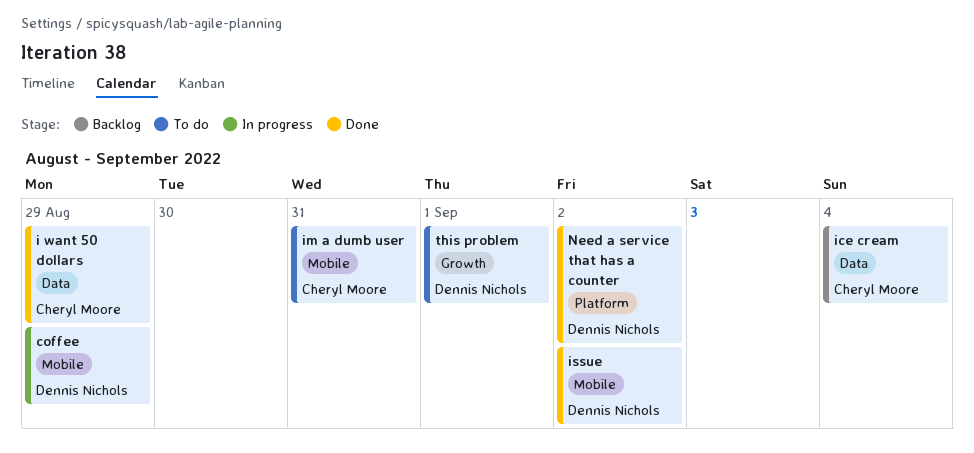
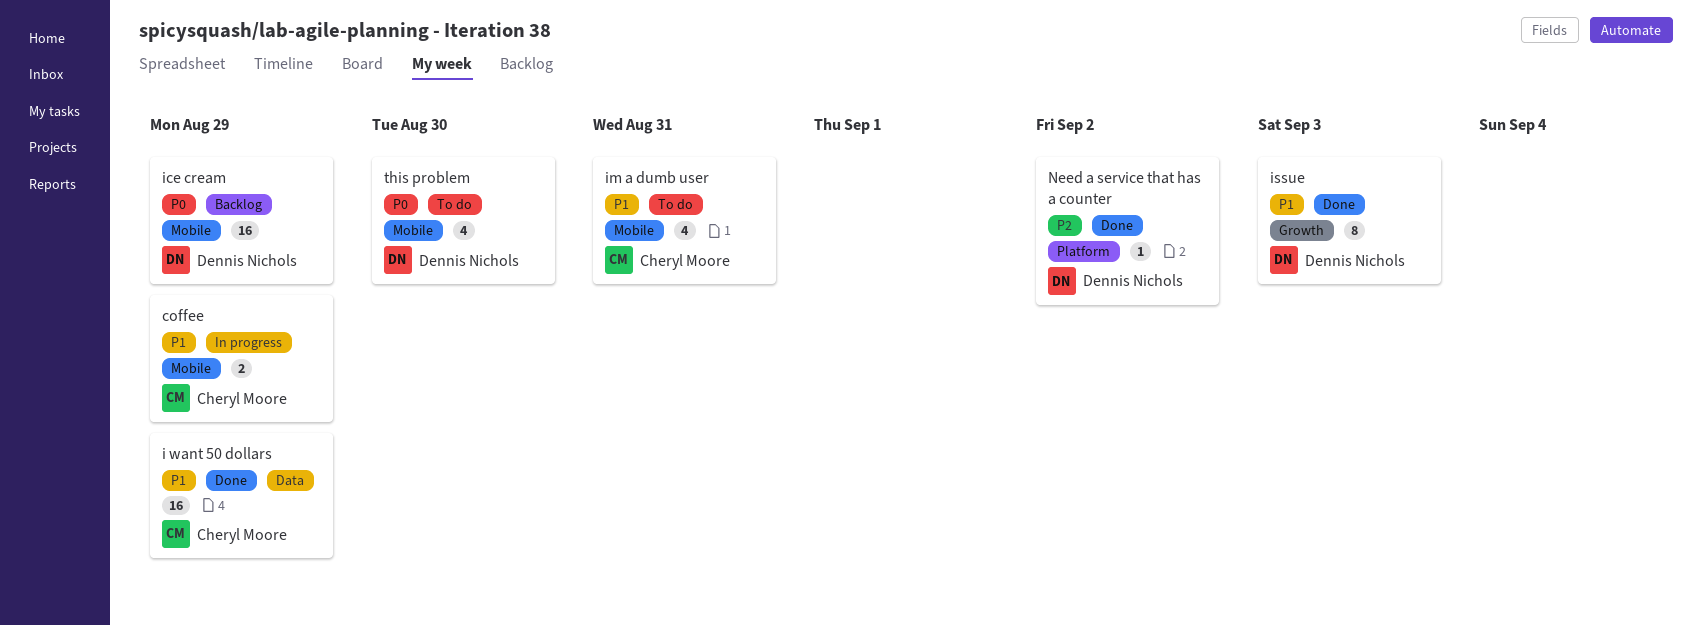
coffee, owner: Dennis Nichols -> Cheryl Moore
ice cream, owner: Cheryl Moore -> Dennis Nichols
ice cream, label: Data -> Mobile
ice cream, due: Sep 4 -> Aug 29
issue, label: Mobile -> Growth
issue, due: Sep 2 -> Sep 3
this problem, label: Growth -> Mobile
this problem, due: Sep 1 -> Aug 30

